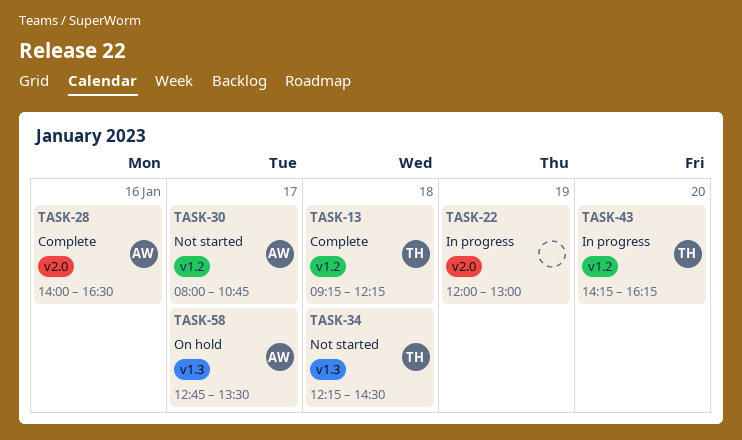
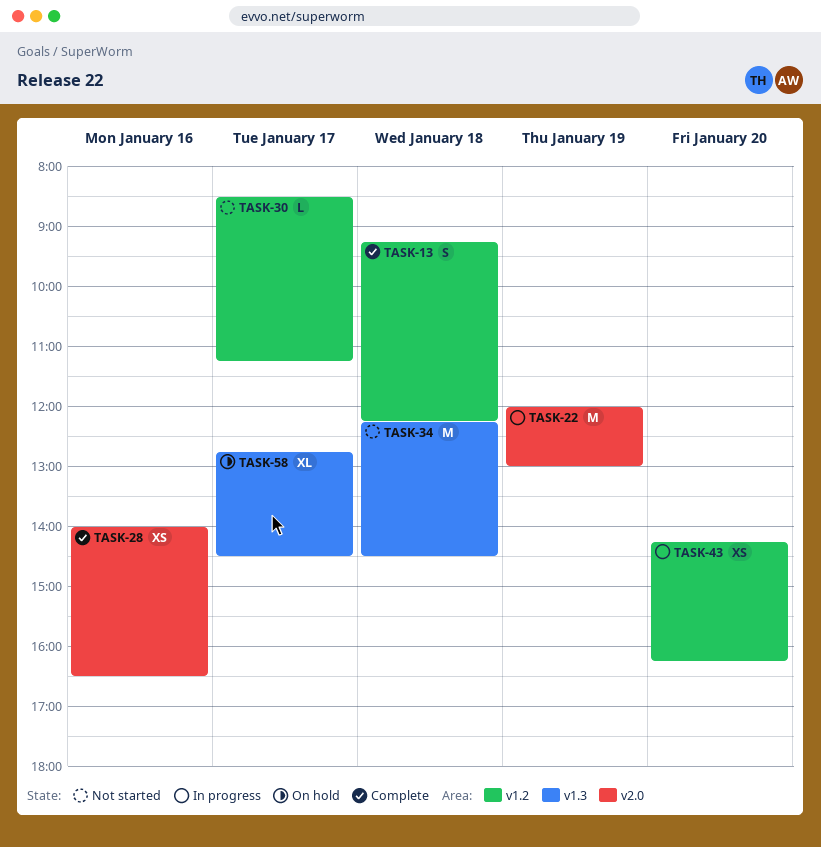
TASK-30, begins: 08:00 -> 08:30
TASK-30, ends: 10:45 -> 11:15
TASK-58, ends: 13:30 -> 14:30

